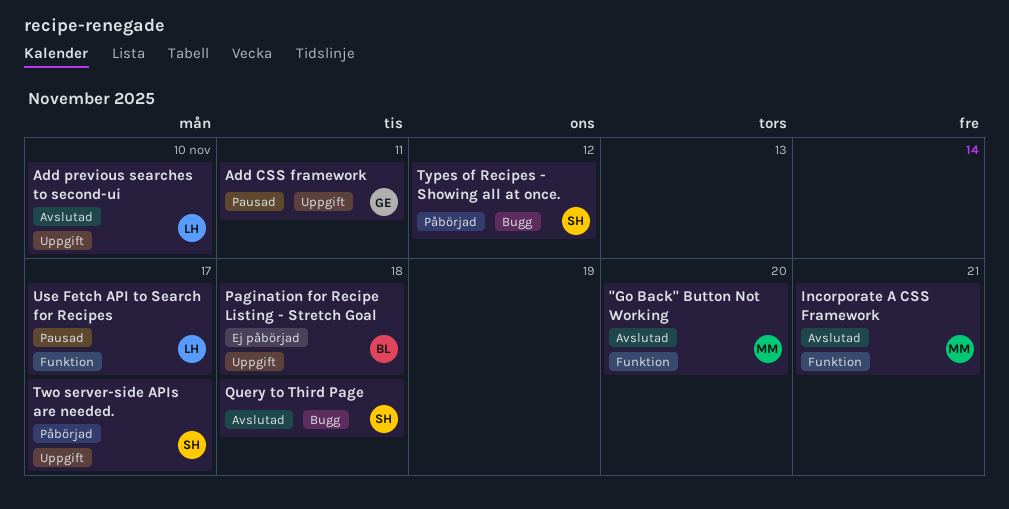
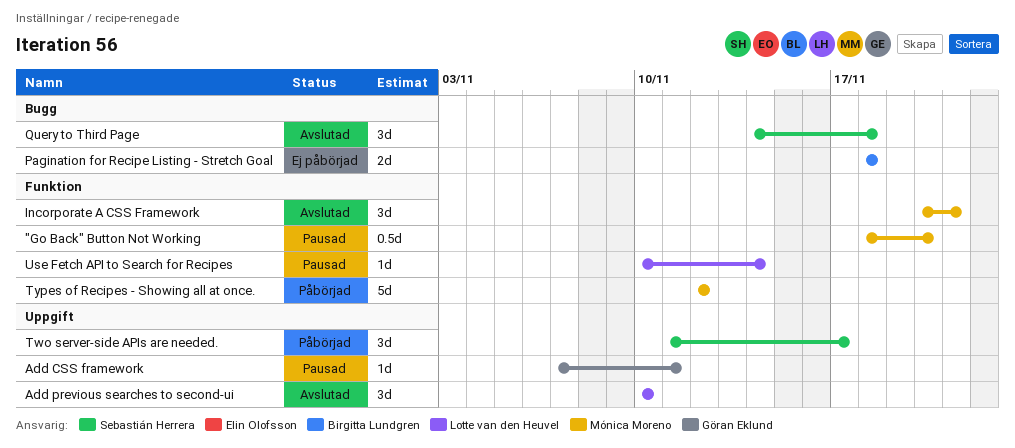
"Go Back" Button Not Working, status: Avslutad -> Pausad
Pagination for Recipe Listing - Stretch Goal, label: Uppgift -> Bugg
Types of Recipes - Showing all at once., owner: Sebastián Herrera -> Mónica Moreno
Types of Recipes - Showing all at once., label: Bugg -> Funktion
Use Fetch API to Search for Recipes, due: Nov 17 -> Nov 14

